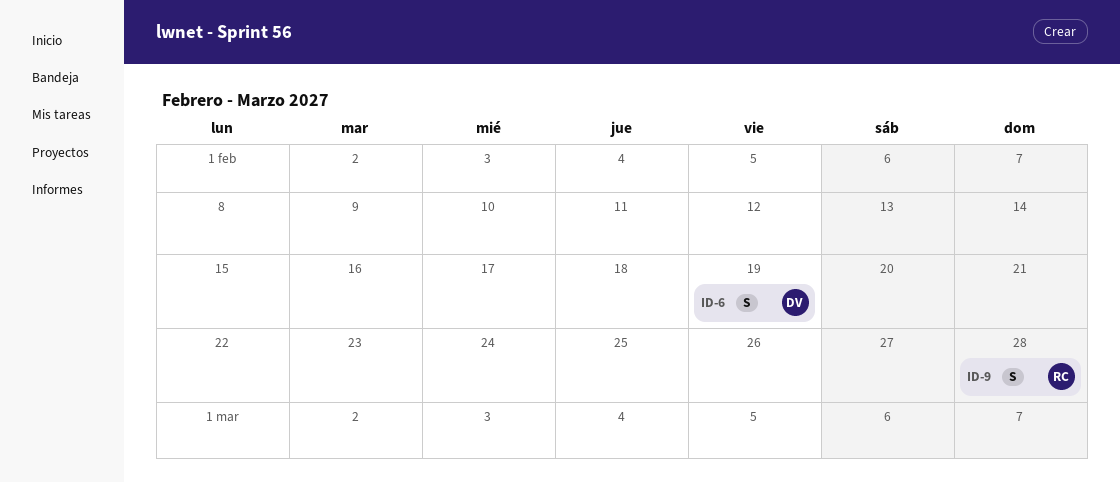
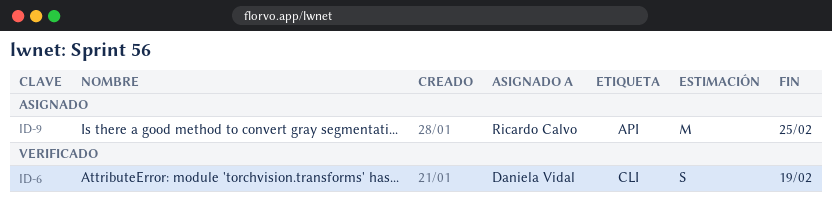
ID-9, estimate: S -> M
ID-9, due: Feb 28 -> Feb 25

